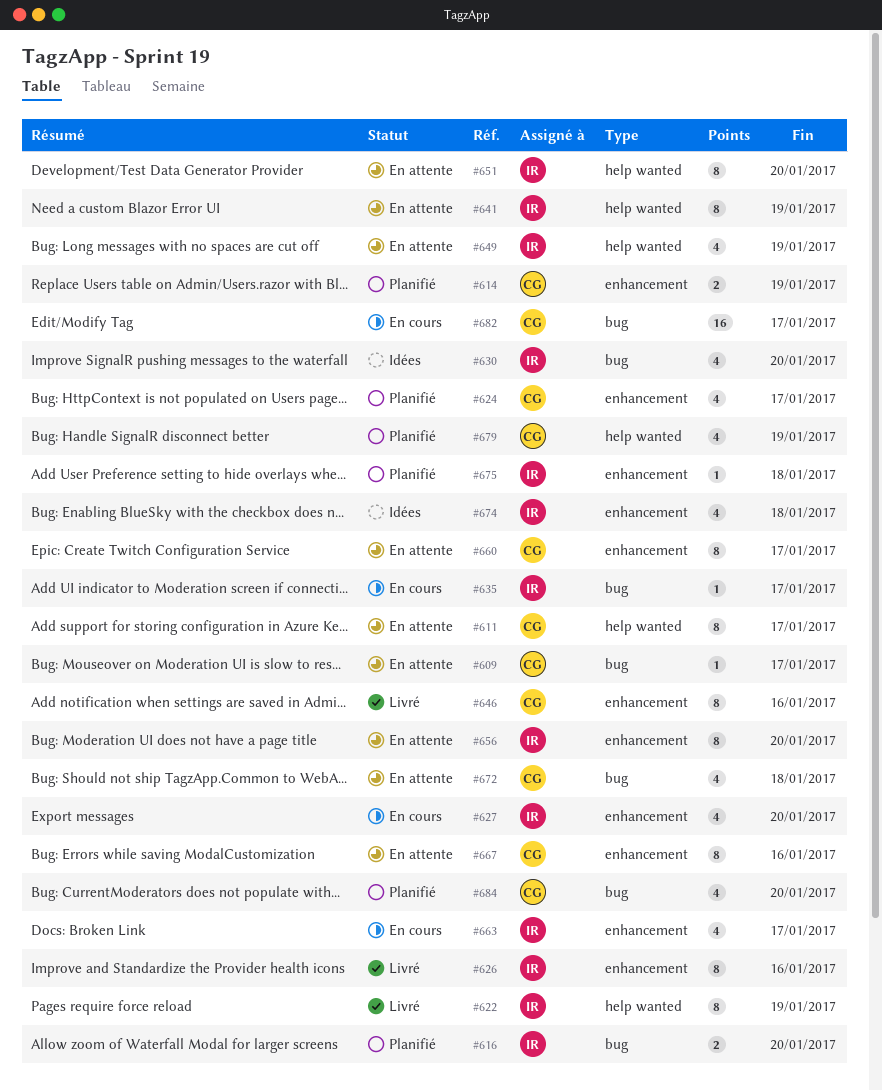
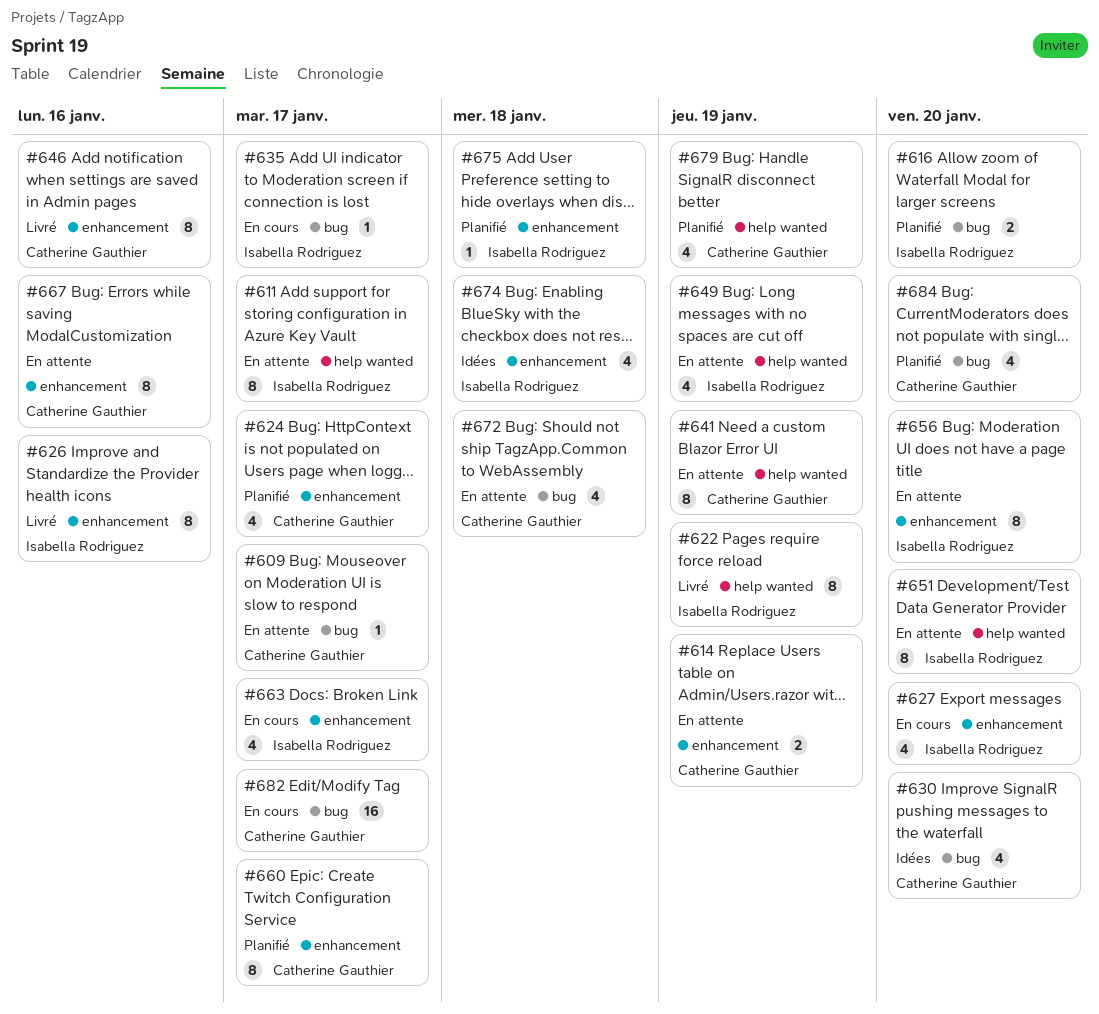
#611, owner: Catherine Gauthier -> Isabella Rodriguez
#614, status: Planifié -> En attente
#630, owner: Isabella Rodriguez -> Catherine Gauthier
#641, owner: Isabella Rodriguez -> Catherine Gauthier
#660, status: En attente -> Planifié

